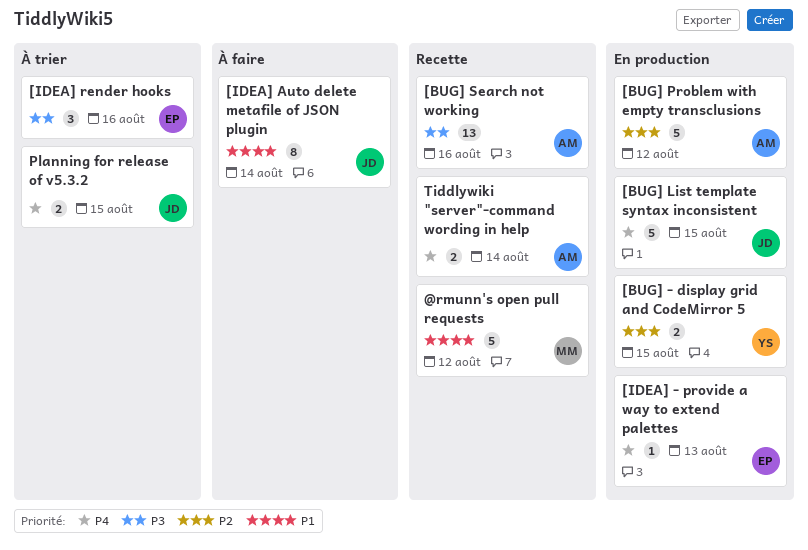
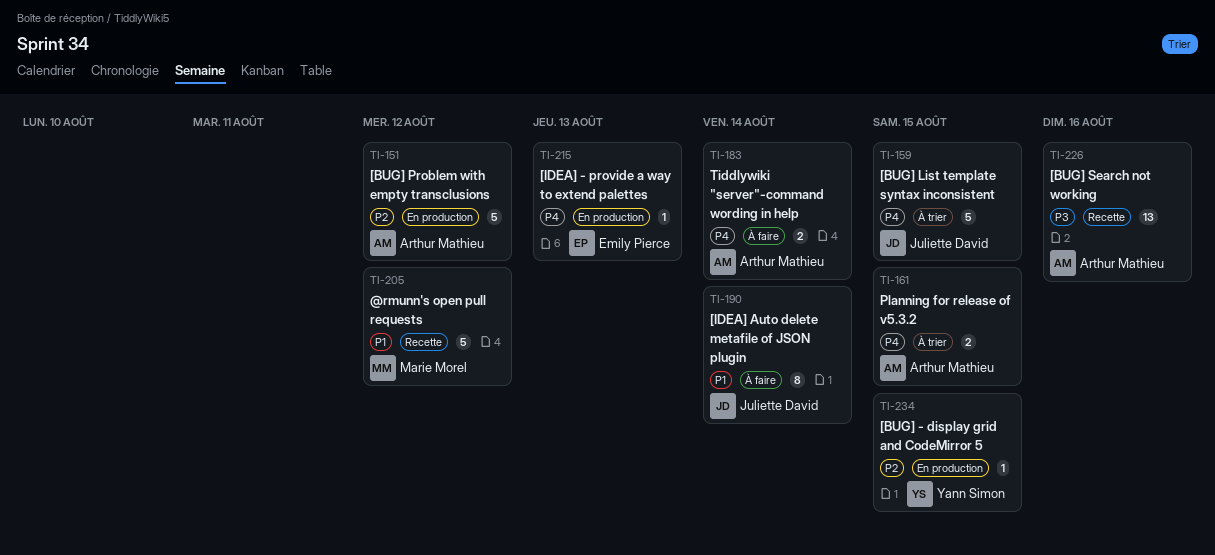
[BUG] - display grid and CodeMirror 5, estimate: 2 -> 1
[BUG] List template syntax inconsistent, status: En production -> À trier
[IDEA] render hooks: present -> none
Planning for release of v5.3.2, owner: Juliette David -> Arthur Mathieu
Tiddlywiki "server"-command wording in help, status: Recette -> À faire

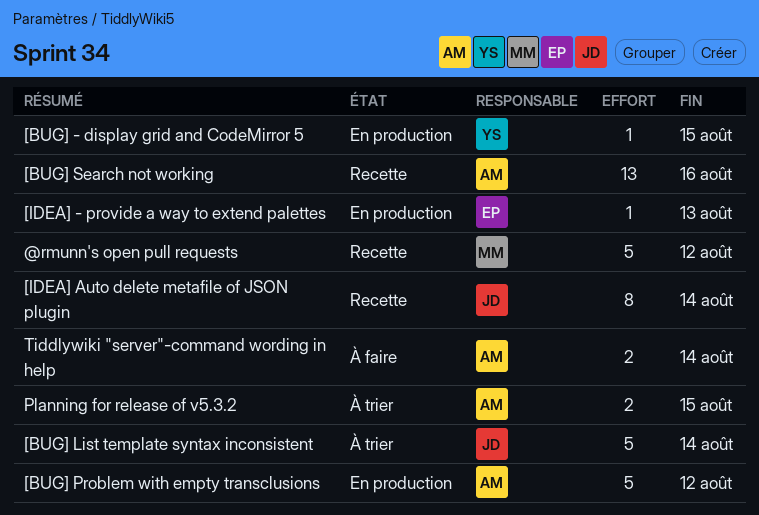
[BUG] List template syntax inconsistent, due: Aug 15 -> Aug 14
[IDEA] Auto delete metafile of JSON plugin, status: À faire -> Recette

